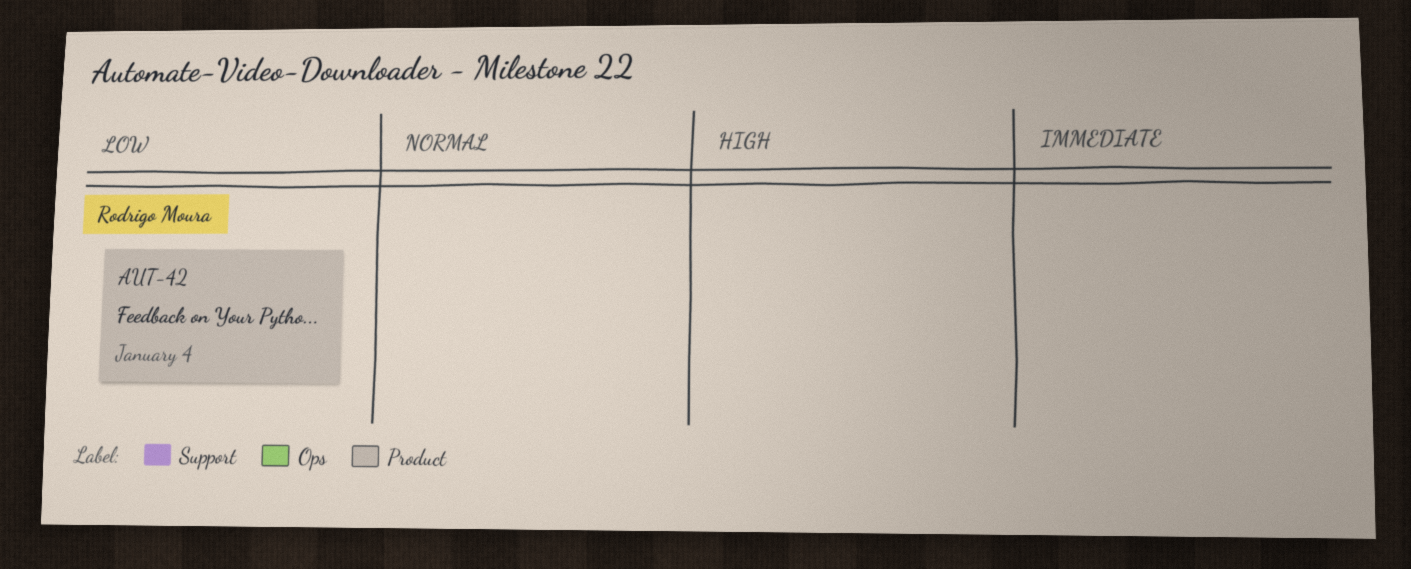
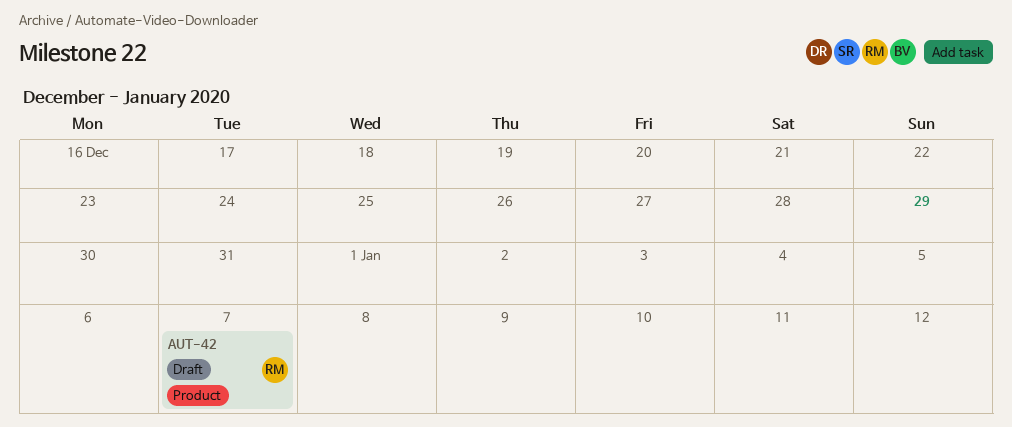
AUT-42, due: Jan 4 -> Jan 7

